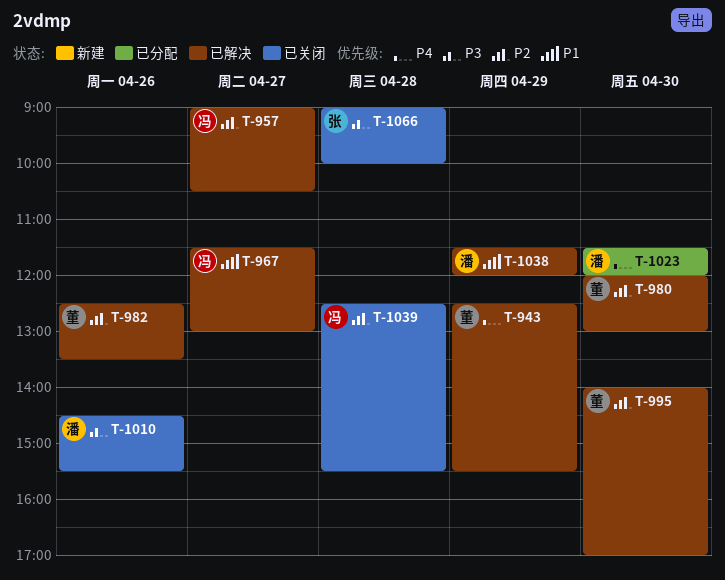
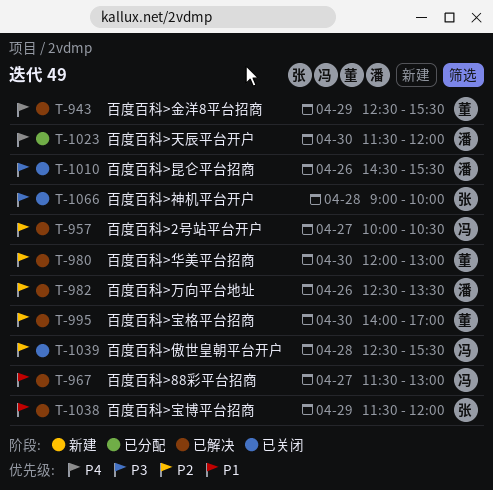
T-957, begins: 09:00 -> 10:00
T-982, owner: 董 -> 潘
T-1038, owner: 潘 -> 张

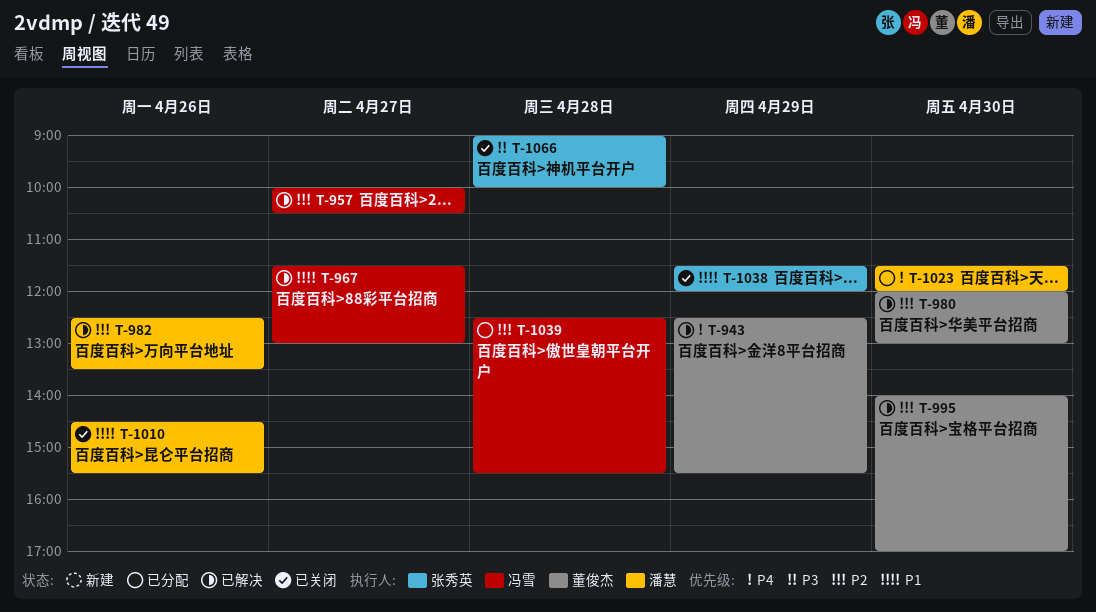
T-1010, priority: P3 -> P1
T-1038, status: 已解决 -> 已关闭
T-1039, status: 已关闭 -> 已分配

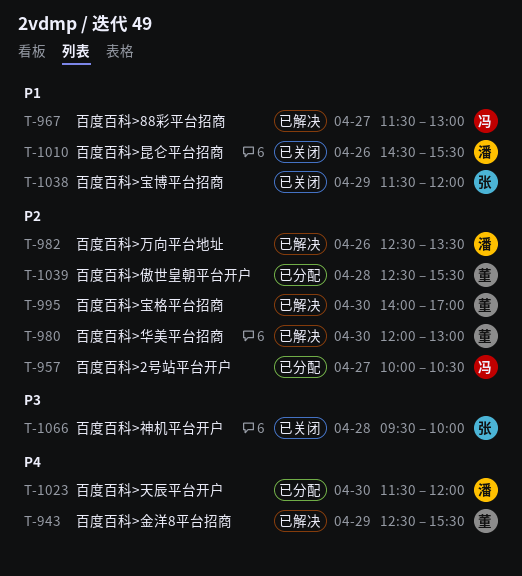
T-957, status: 已解决 -> 已分配
T-1039, owner: 冯雪 -> 董俊杰
T-1066, begins: 09:00 -> 09:30

